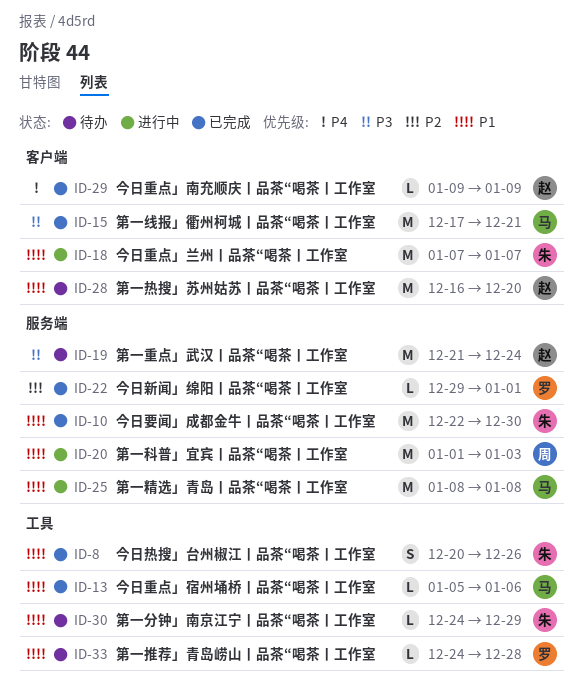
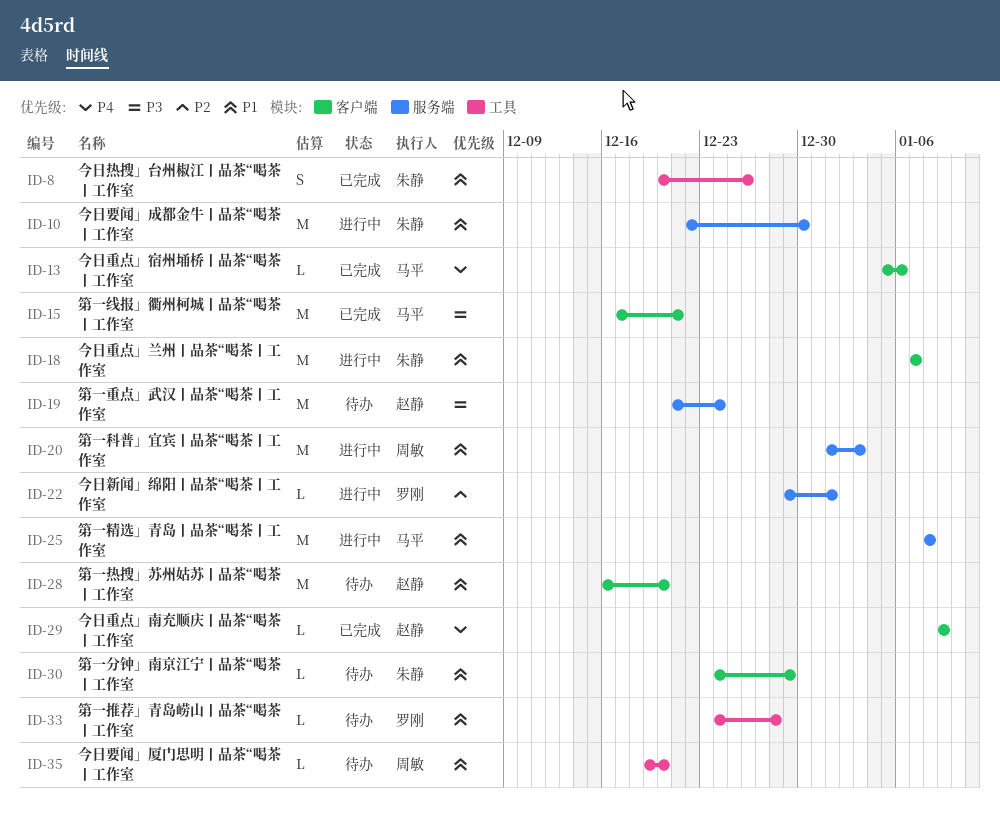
ID-10, status: 已完成 -> 进行中
ID-13, priority: P1 -> P4
ID-13, label: 工具 -> 客户端
ID-22, status: 已完成 -> 进行中
ID-30, label: 工具 -> 客户端
ID-35: none -> present

